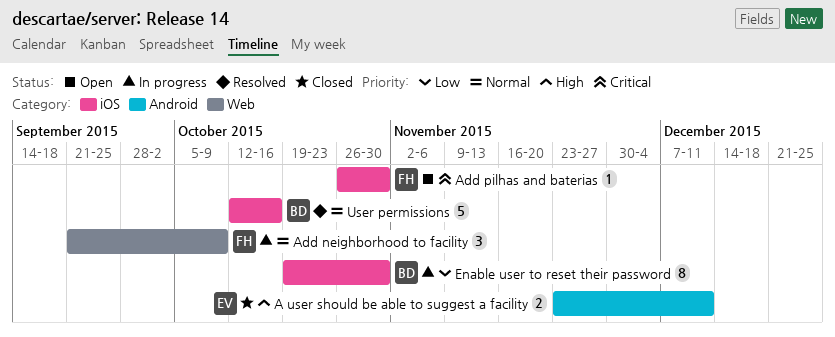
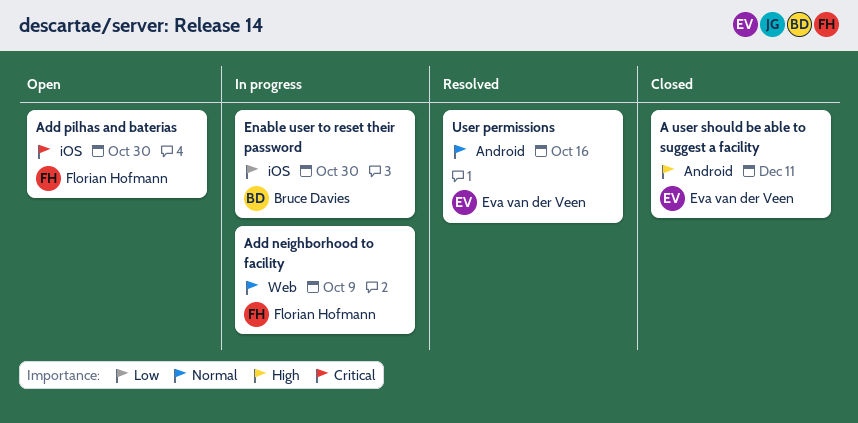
User permissions, owner: Bruce Davies -> Eva van der Veen
User permissions, label: iOS -> Android

